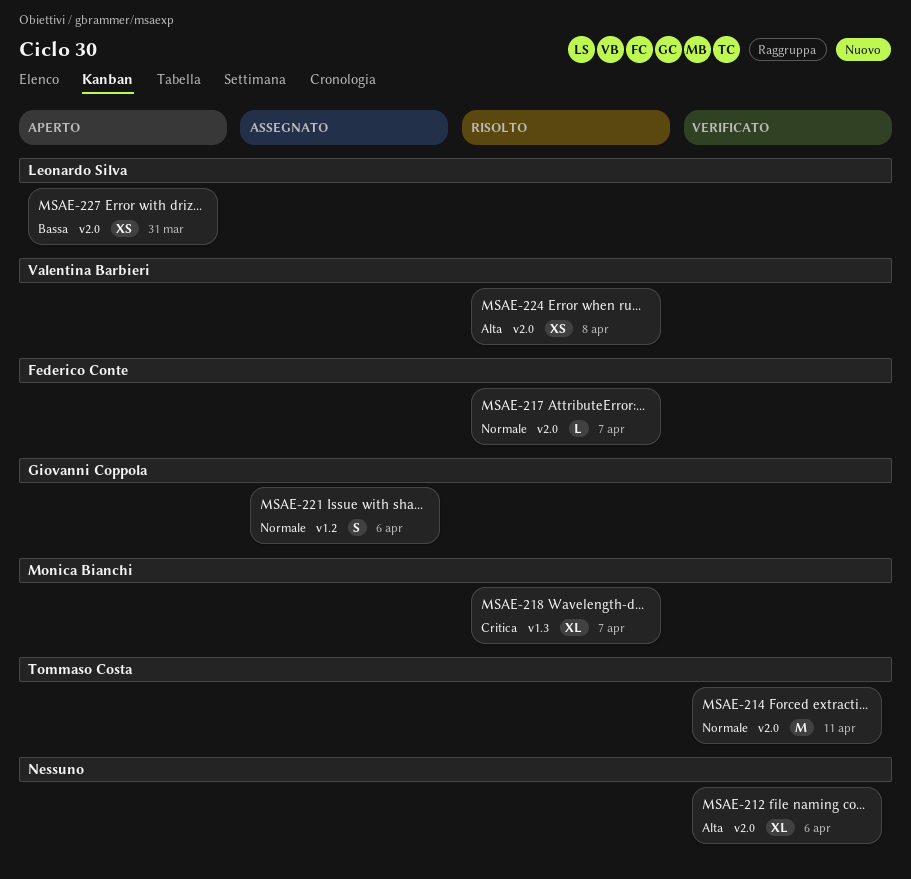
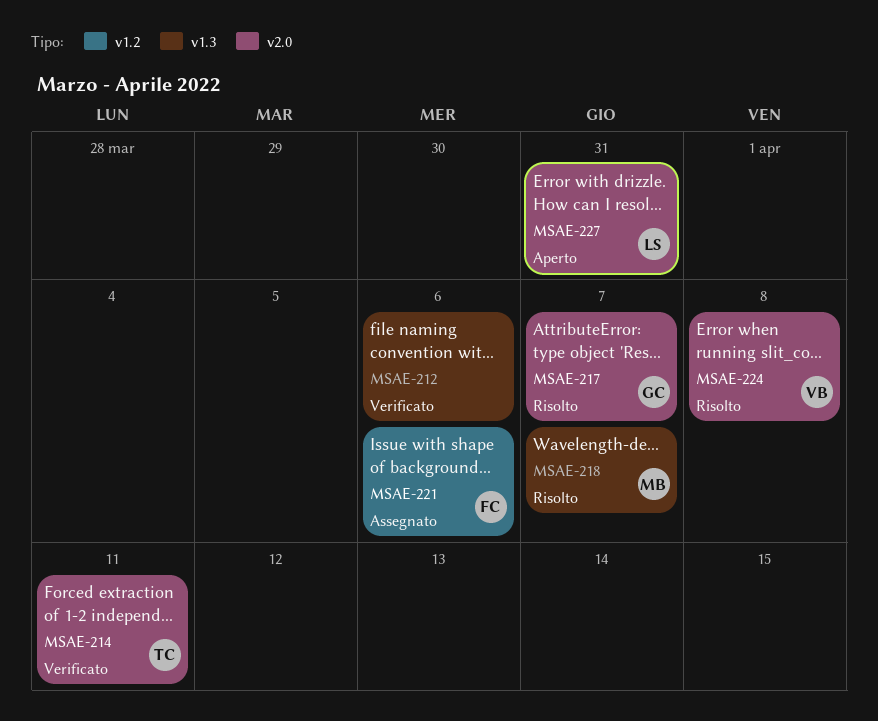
MSAE-212, label: v2.0 -> v1.3
MSAE-217, owner: Federico Conte -> Giovanni Coppola
MSAE-221, owner: Giovanni Coppola -> Federico Conte

